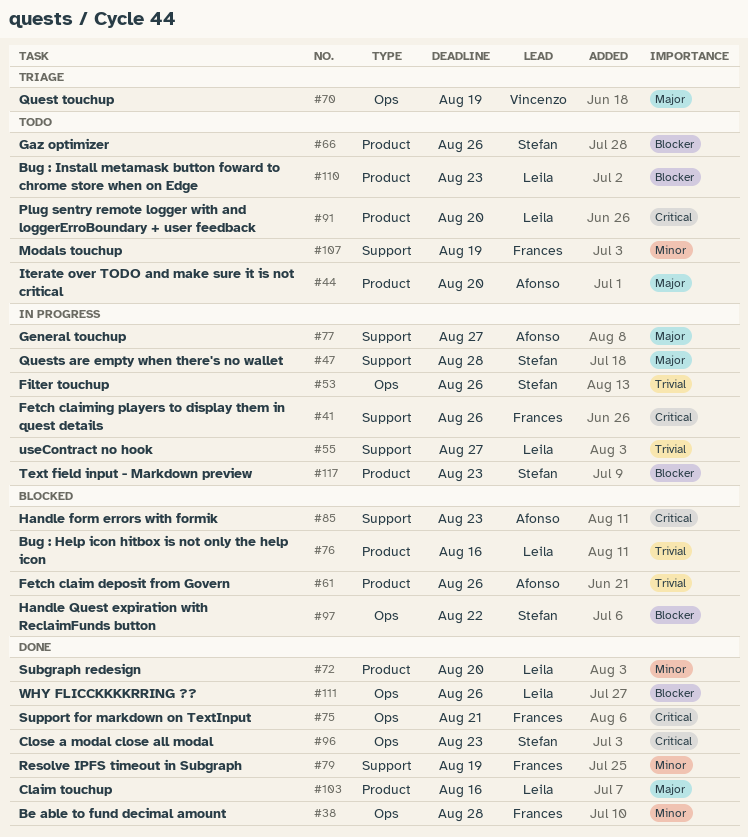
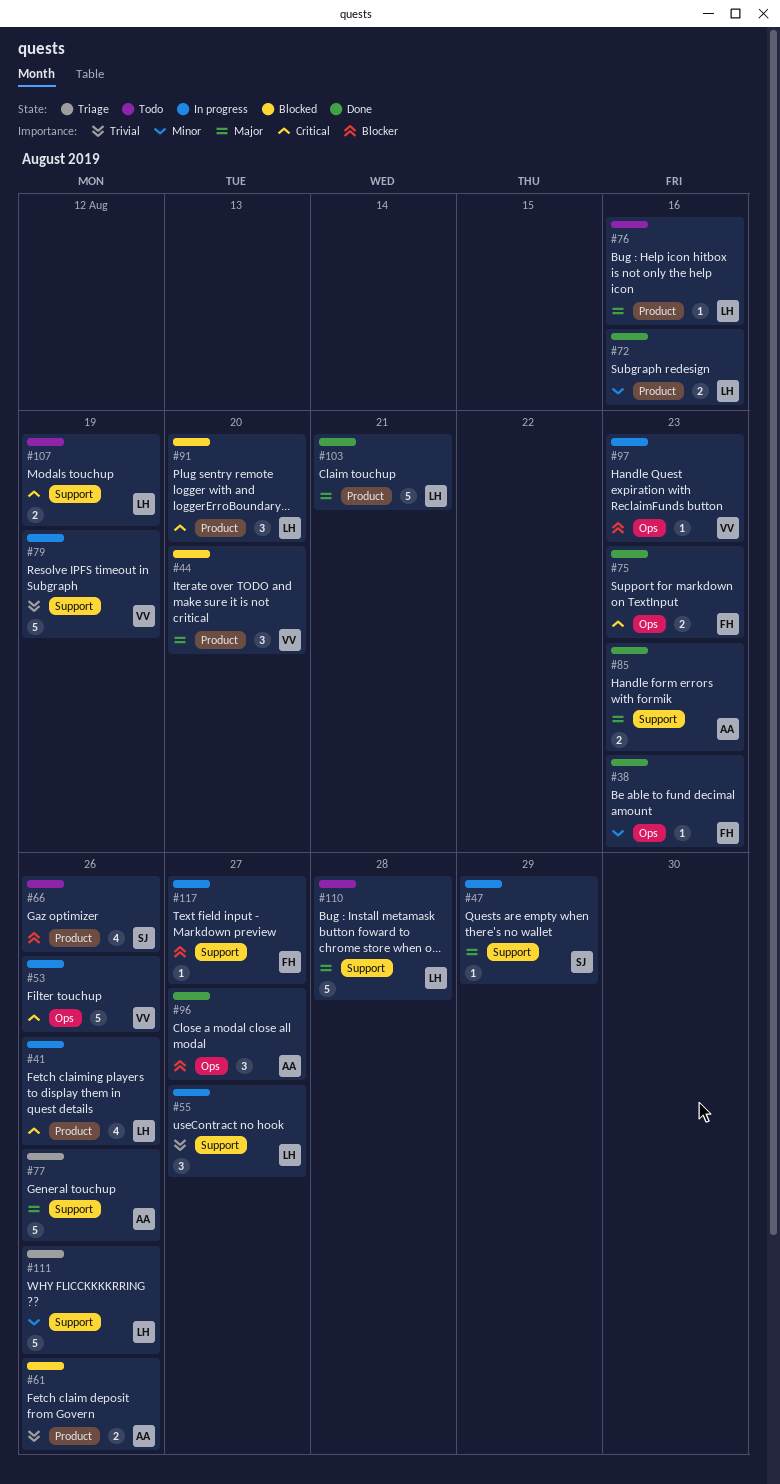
#38, due: Aug 28 -> Aug 23
#41, owner: Frances -> Leila
#41, label: Support -> Product
#44, status: Todo -> Blocked
#44, owner: Afonso -> Vincenzo
#47, due: Aug 28 -> Aug 29
#53, owner: Stefan -> Vincenzo
#53, priority: Trivial -> Critical
#70: present -> none
#72, due: Aug 20 -> Aug 16
#75, due: Aug 21 -> Aug 23
#76, status: Blocked -> Todo
#76, priority: Trivial -> Major
#77, status: In progress -> Triage
#77, due: Aug 27 -> Aug 26
#79, status: Done -> In progress
#79, owner: Frances -> Vincenzo
#79, priority: Minor -> Trivial
#85, status: Blocked -> Done
#85, priority: Critical -> Major
#91, status: Todo -> Blocked
#96, owner: Stefan -> Afonso
#96, priority: Critical -> Blocker
#96, due: Aug 23 -> Aug 27
#97, status: Blocked -> In progress
#97, owner: Stefan -> Vincenzo
#97, due: Aug 22 -> Aug 23
#103, due: Aug 16 -> Aug 21
#107, owner: Frances -> Leila
#107, priority: Minor -> Critical
#110, priority: Blocker -> Major
#110, label: Product -> Support
#110, due: Aug 23 -> Aug 28
#111, status: Done -> Triage
#111, priority: Blocker -> Minor
#111, label: Ops -> Support
#117, owner: Stefan -> Frances
#117, label: Product -> Support
#117, due: Aug 23 -> Aug 27

